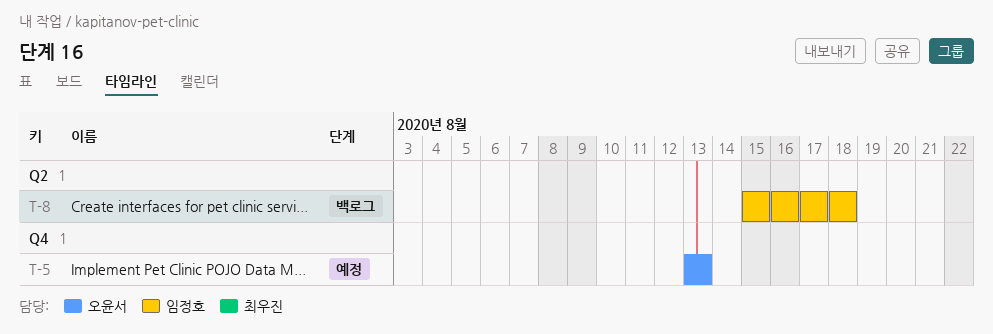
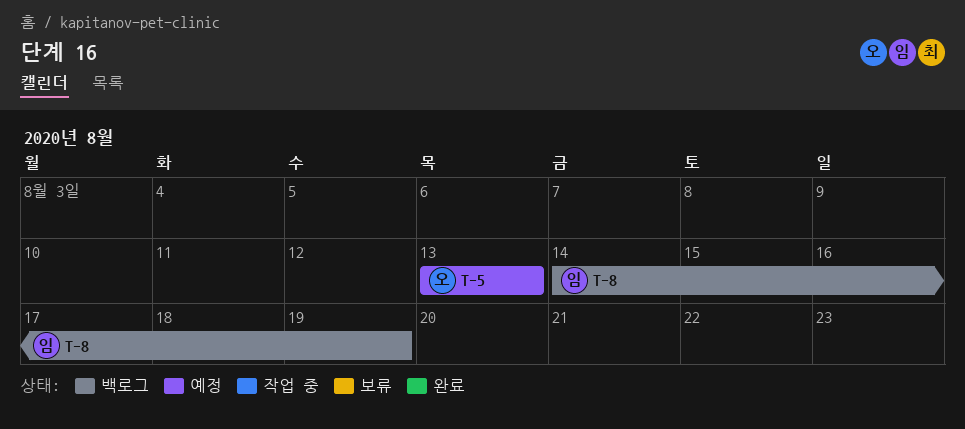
T-8, start: Aug 15 -> Aug 14
T-8, due: Aug 18 -> Aug 19

